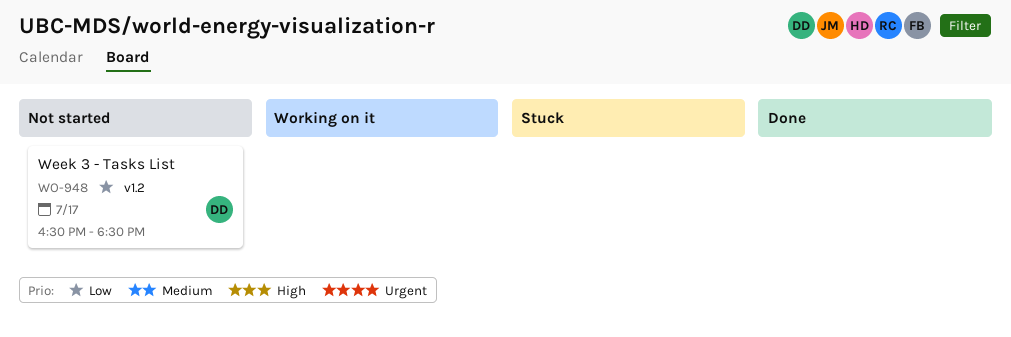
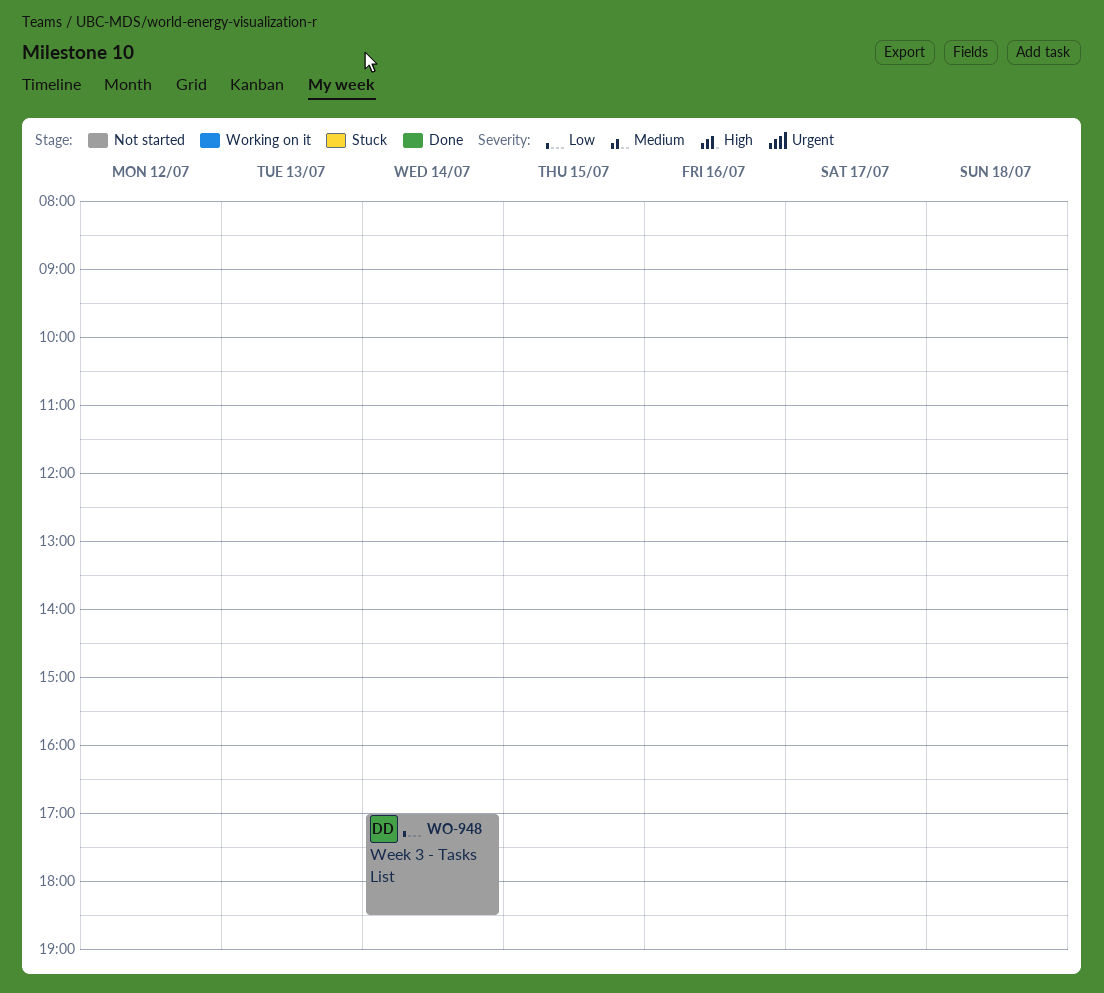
WO-948, day: Jul 17 -> Jul 14
WO-948, begins: 16:30 -> 17:00

